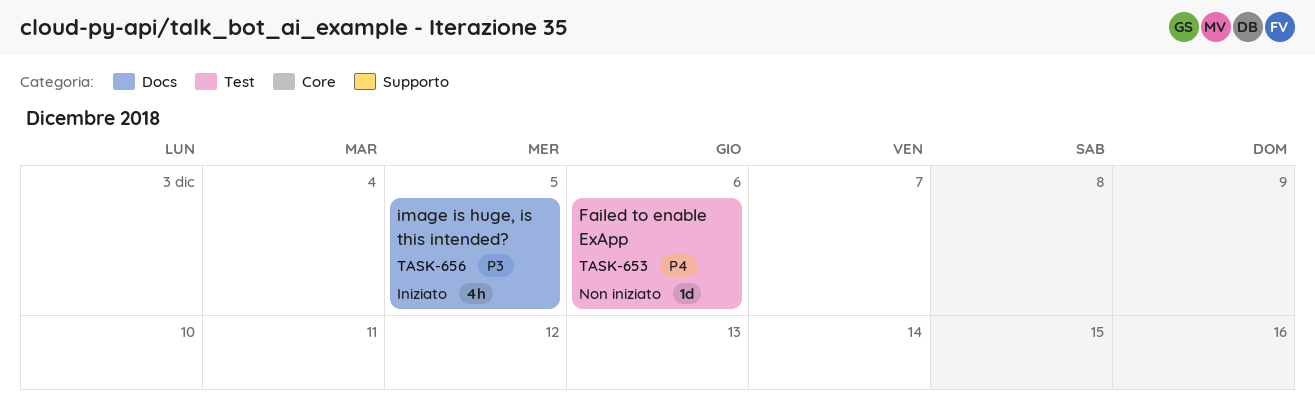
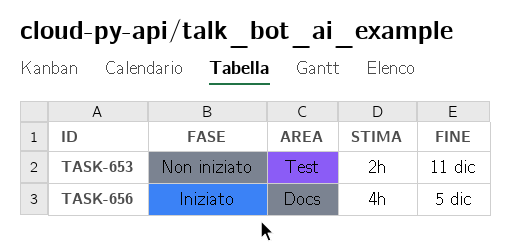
TASK-653, estimate: 1d -> 2h
TASK-653, due: Dec 6 -> Dec 11

